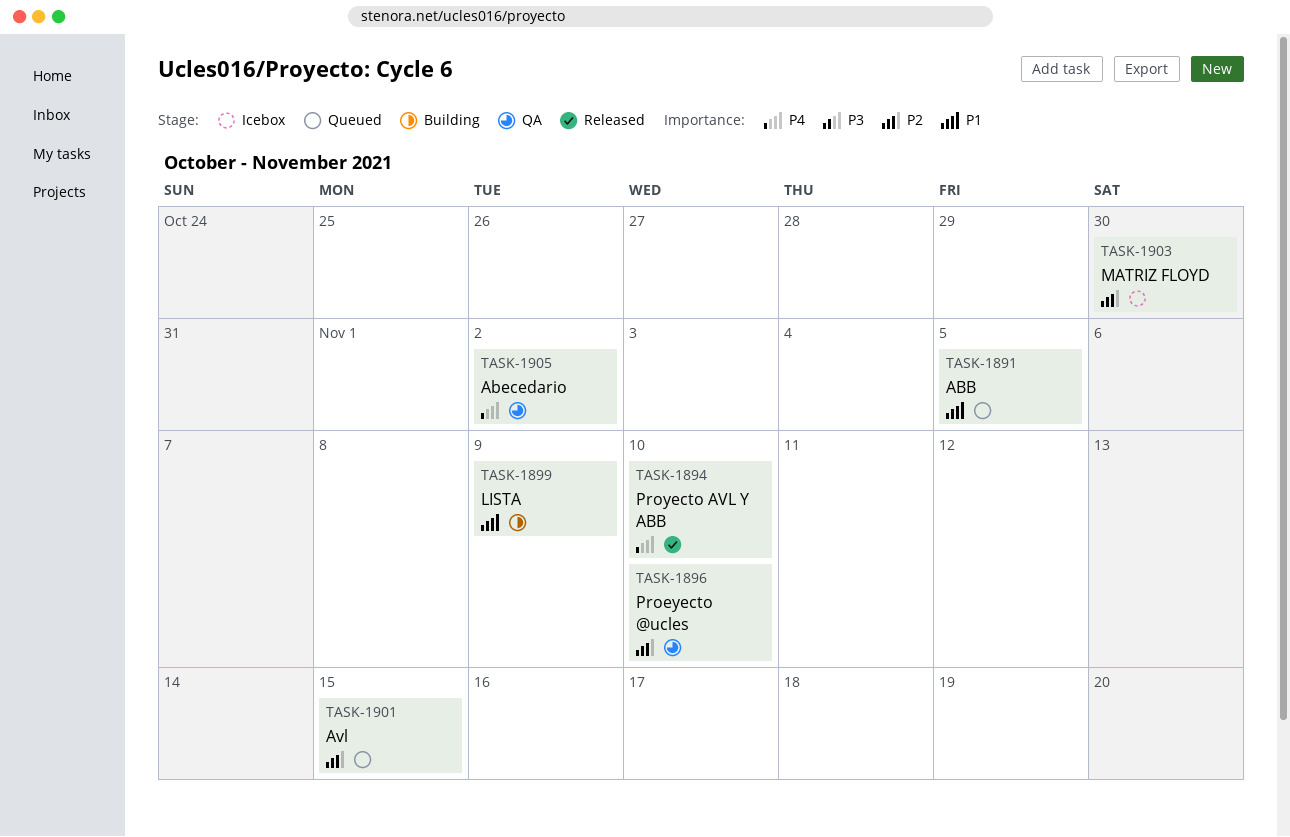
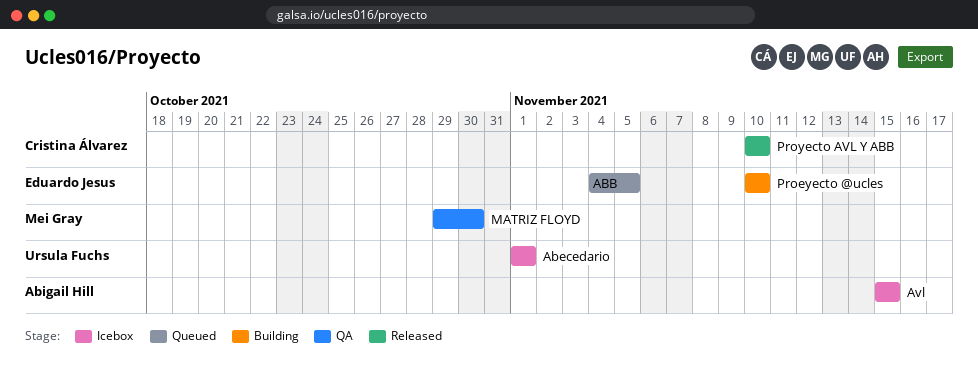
Abecedario, status: QA -> Icebox
Abecedario, due: Nov 2 -> Nov 1
Avl, status: Queued -> Icebox
LISTA: present -> none
MATRIZ FLOYD, status: Icebox -> QA
Proeyecto @ucles, status: QA -> Building

